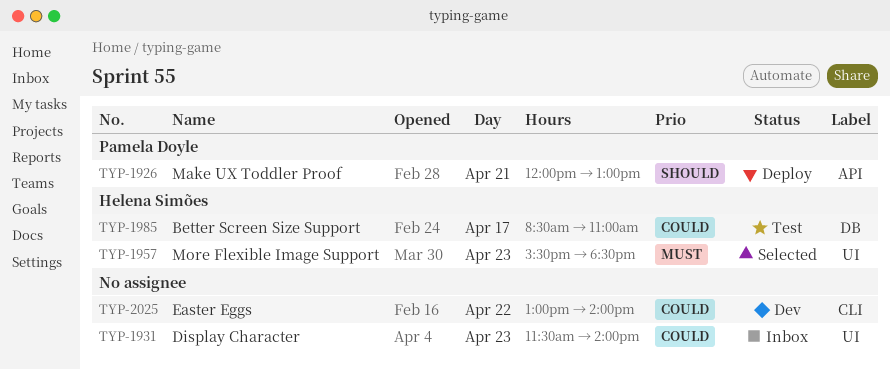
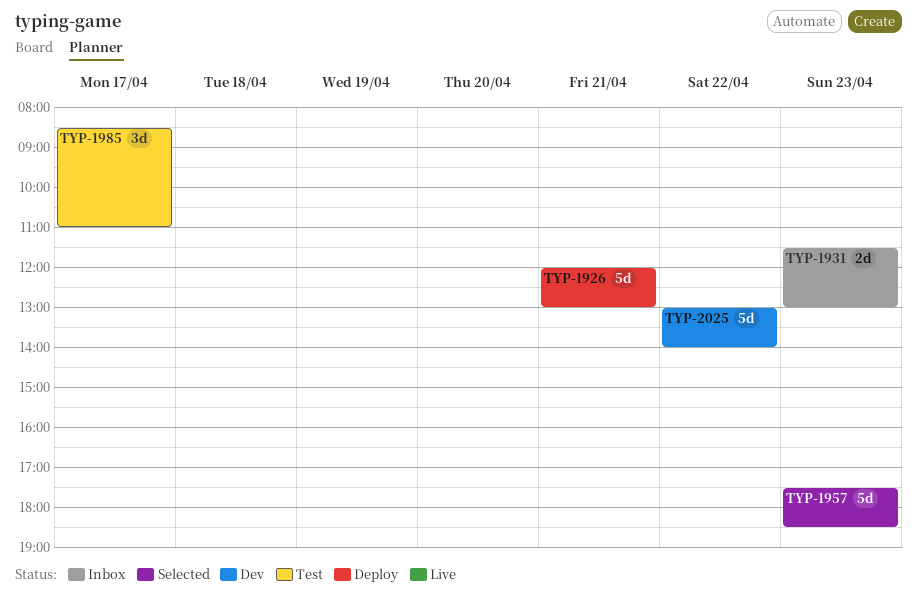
TYP-1931, ends: 14:00 -> 13:00
TYP-1957, begins: 15:30 -> 17:30

